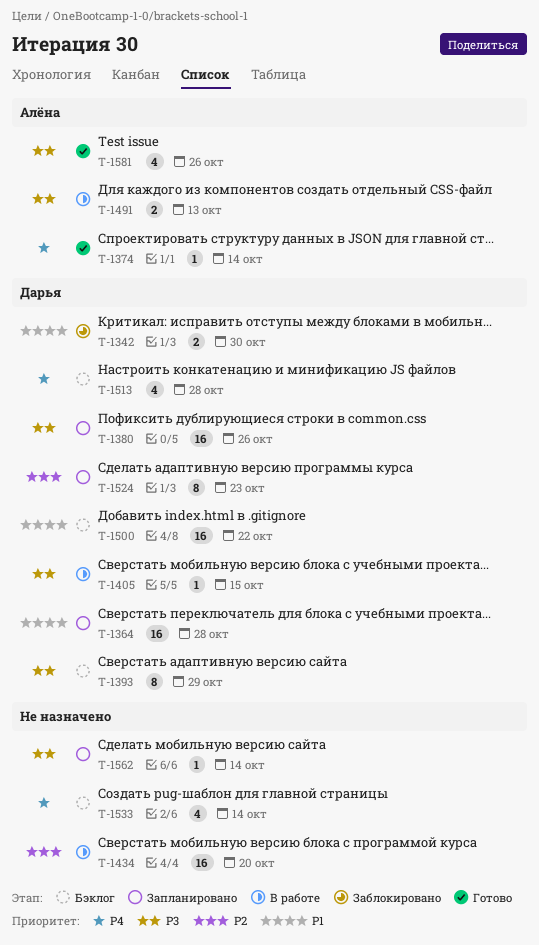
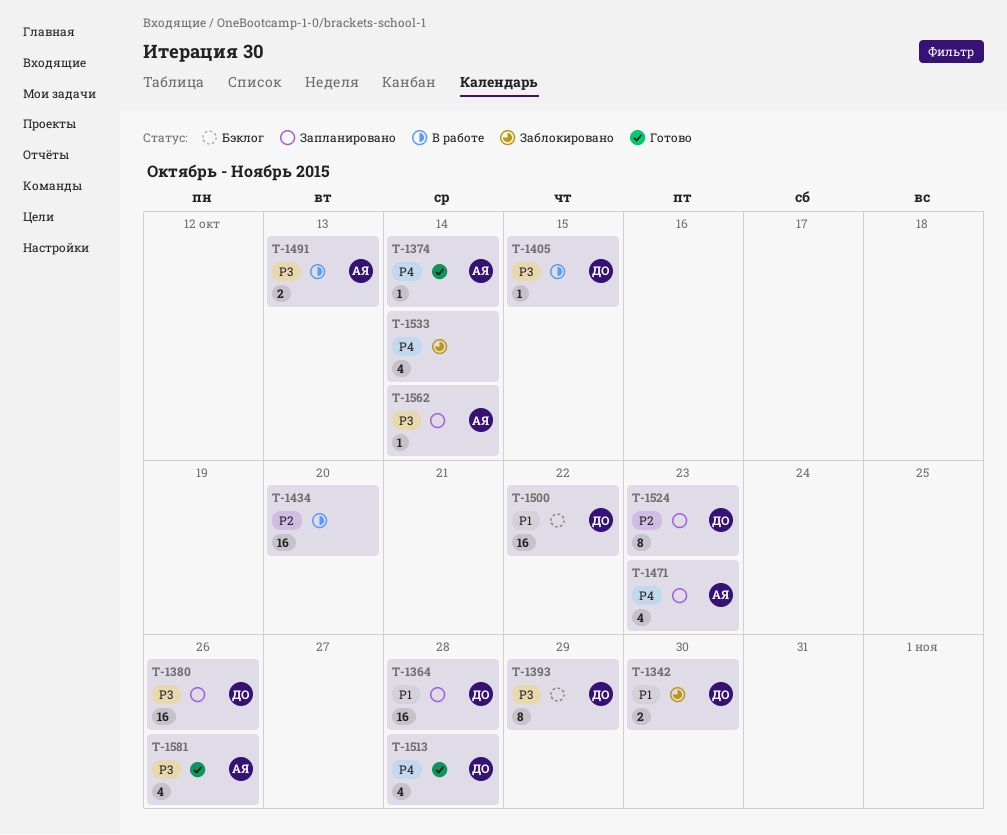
T-1471: none -> present
T-1513, status: Бэклог -> Готово
T-1533, status: Бэклог -> Заблокировано
T-1562, owner: none -> Алёна

